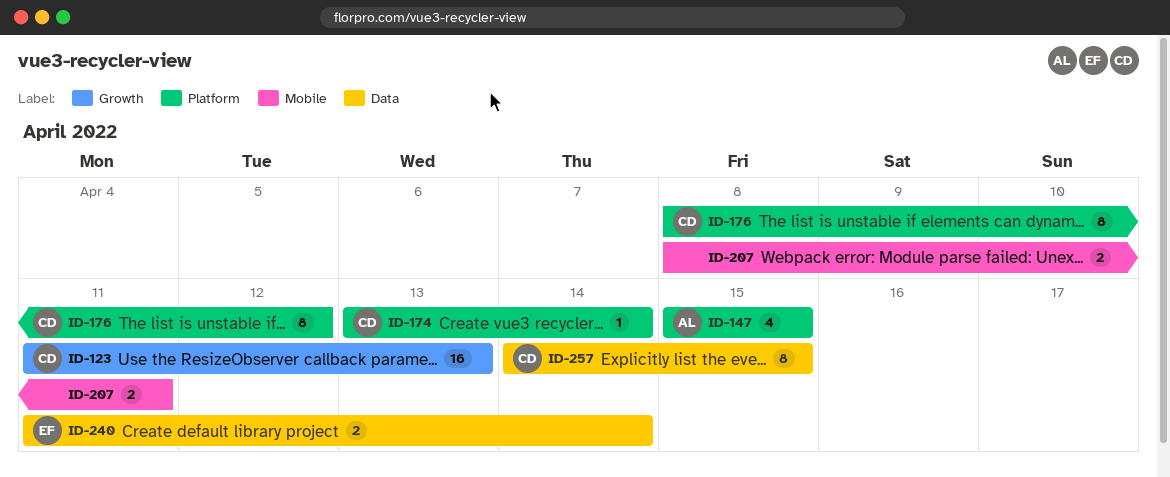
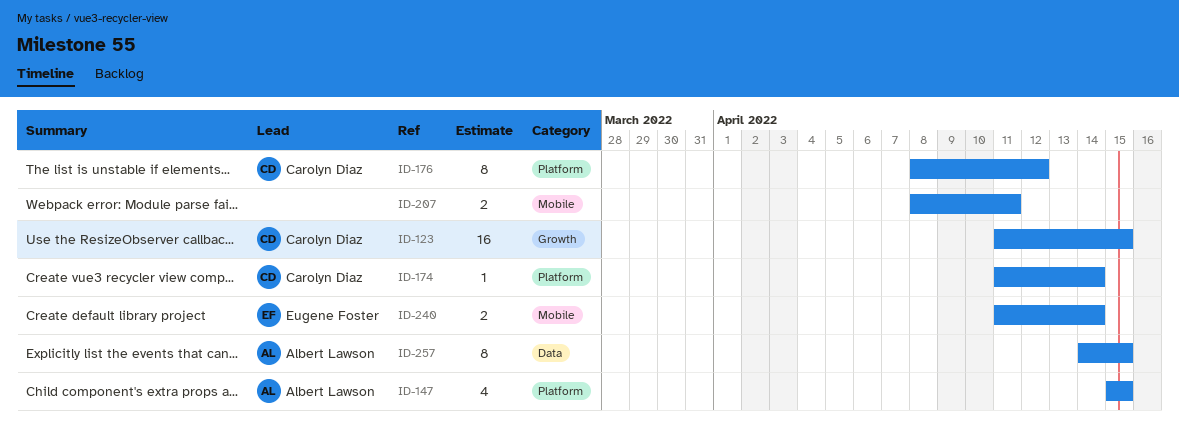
ID-123, due: Apr 13 -> Apr 15
ID-174, start: Apr 13 -> Apr 11
ID-240, label: Data -> Mobile
ID-257, owner: Carolyn Diaz -> Albert Lawson

